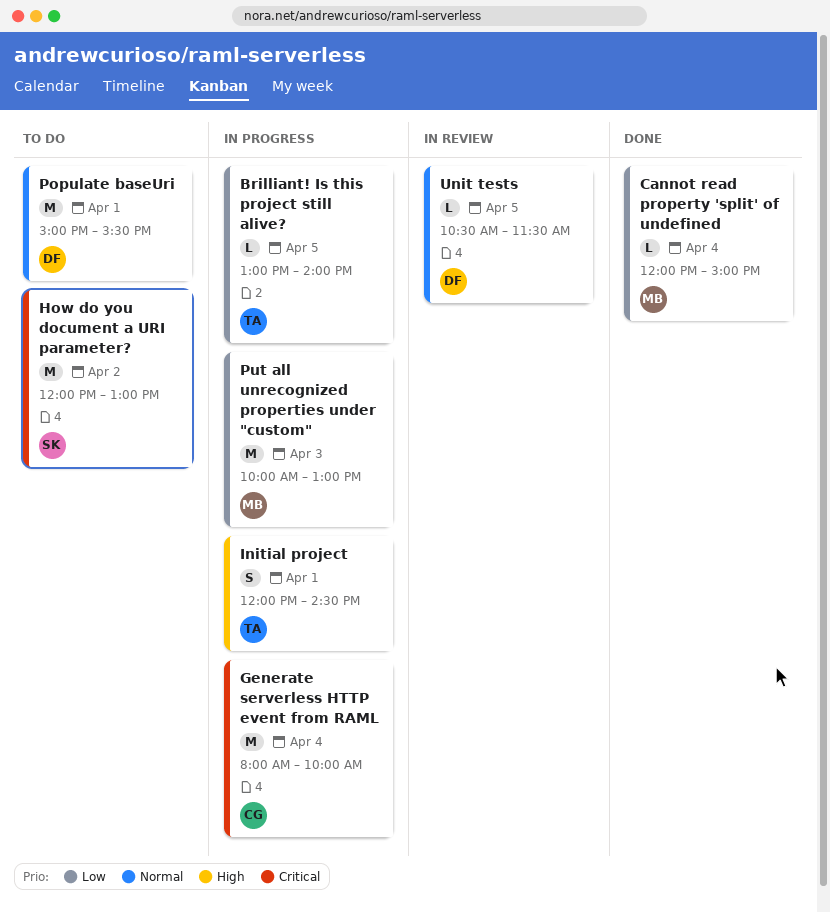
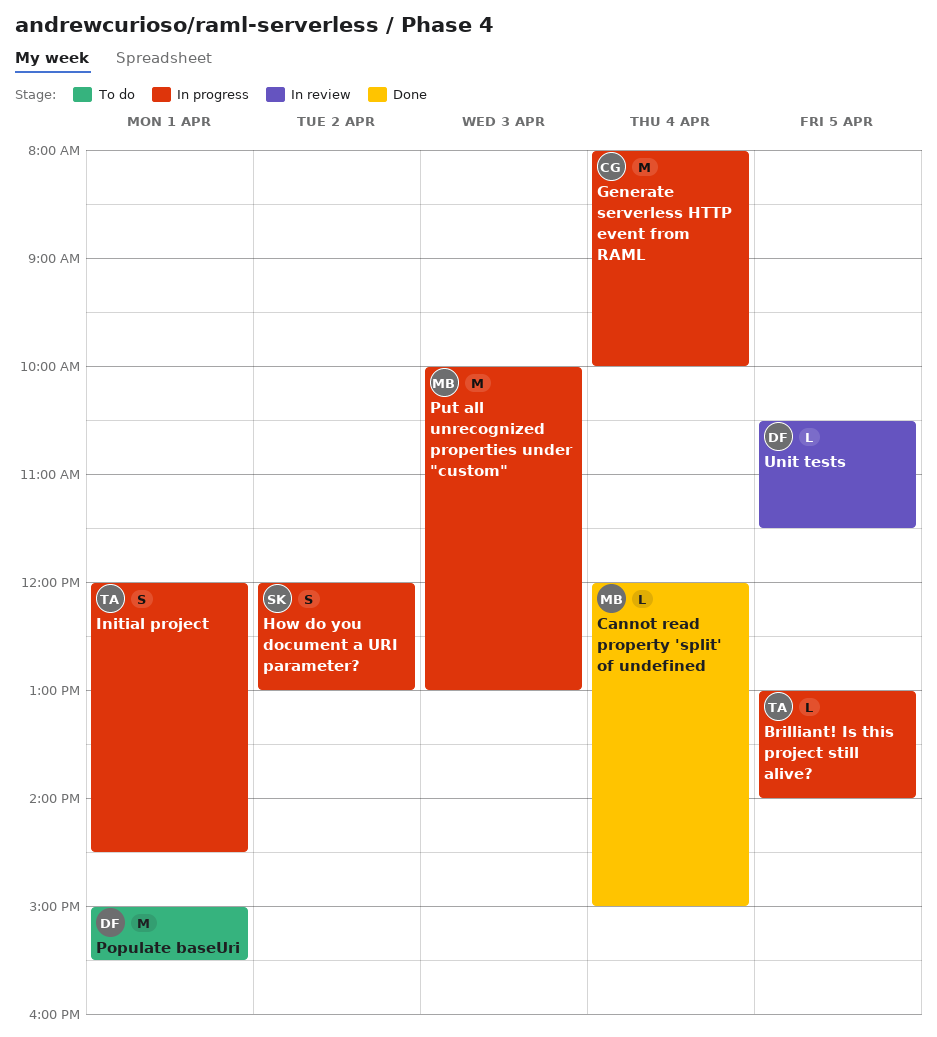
How do you document a URI parameter?, status: To do -> In progress
How do you document a URI parameter?, estimate: M -> S

